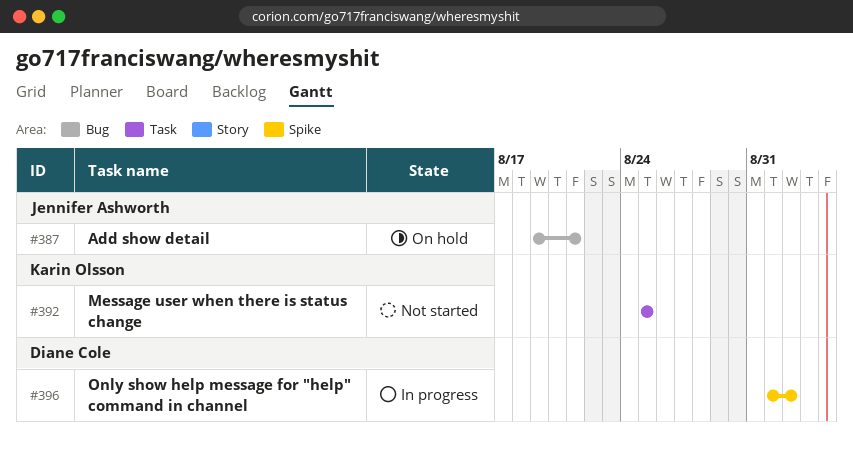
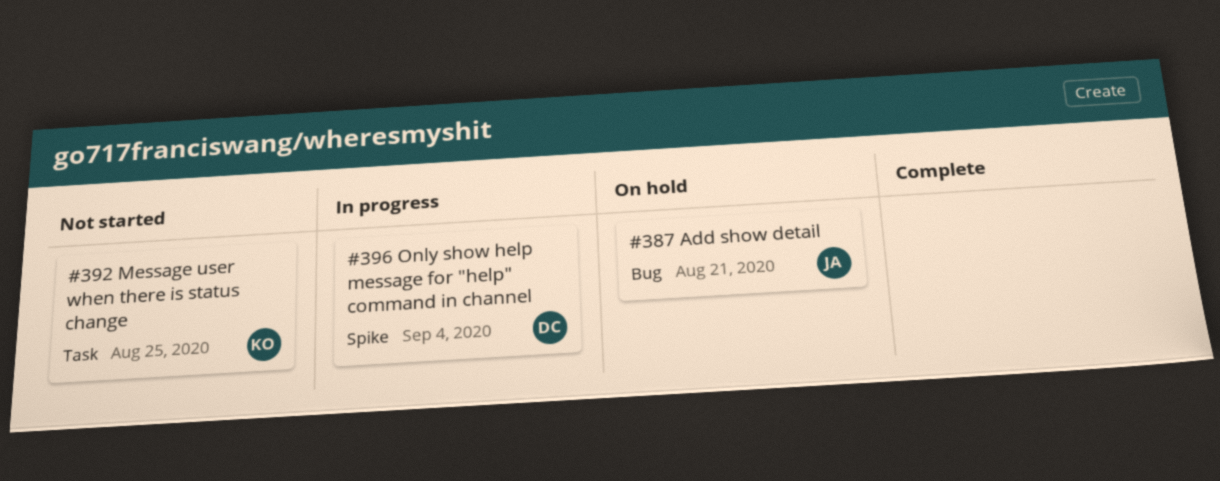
#396, due: Sep 2 -> Sep 4

